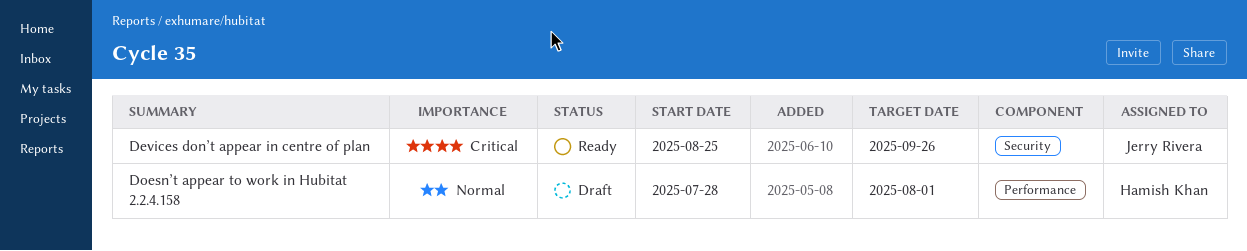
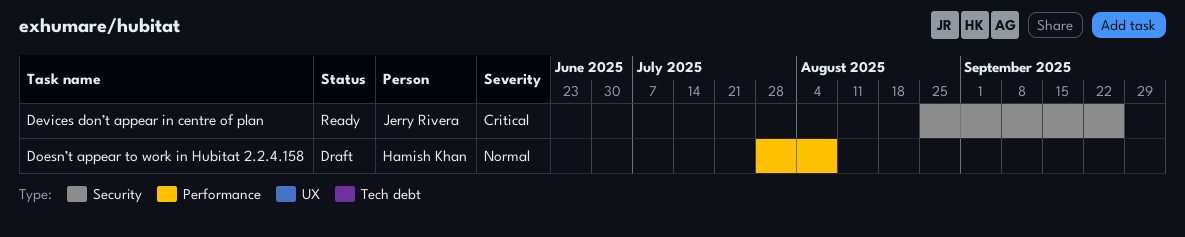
Doesn’t appear to work in Hubitat 2.2.4.158, due: Aug 1 -> Aug 8

